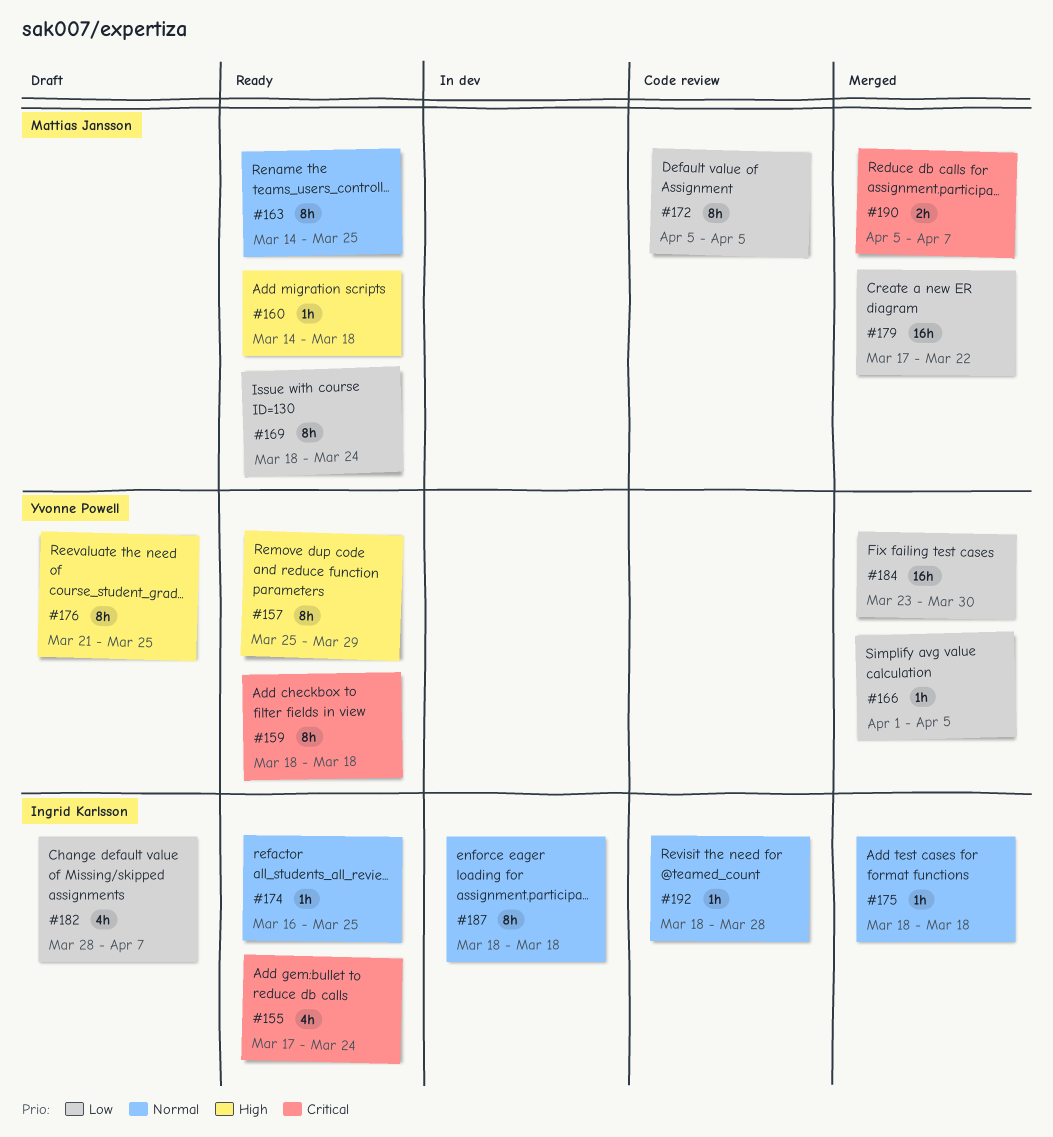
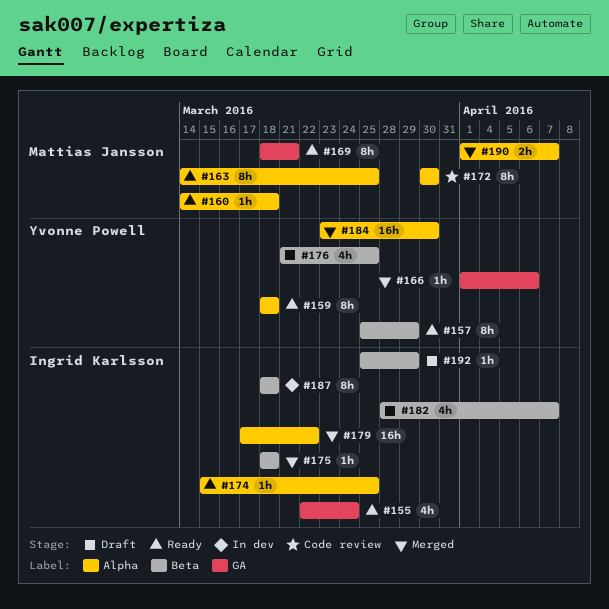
#155, start: Mar 17 -> Mar 22
#166, due: Apr 5 -> Apr 6
#169, due: Mar 24 -> Mar 21
#172, start: Apr 5 -> Mar 30
#172, due: Apr 5 -> Mar 30
#174, start: Mar 16 -> Mar 15
#176, estimate: 8h -> 4h
#179, owner: Mattias Jansson -> Ingrid Karlsson
#190, start: Apr 5 -> Apr 1
#192, status: Code review -> Draft
#192, start: Mar 18 -> Mar 25
#192, due: Mar 28 -> Mar 29

